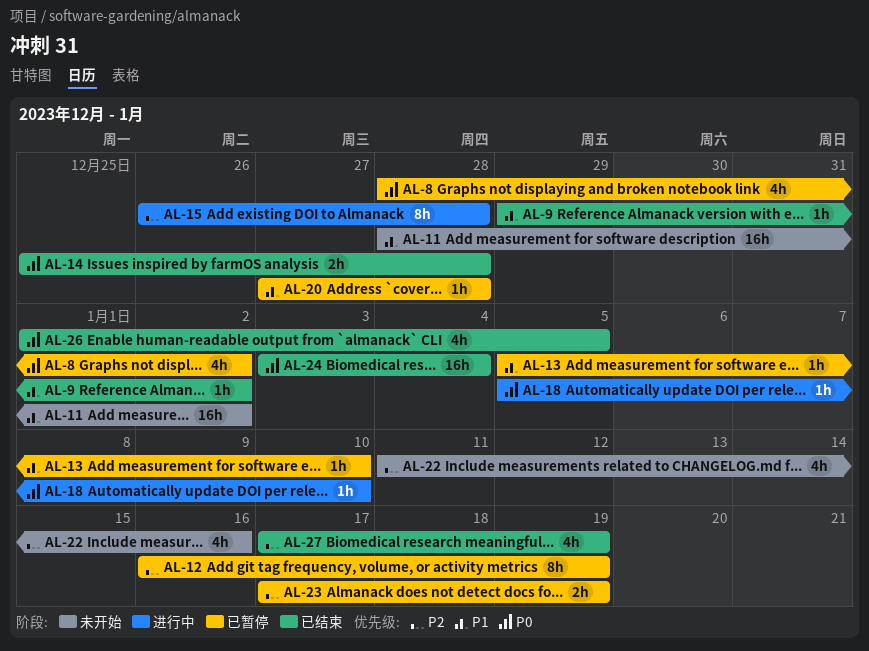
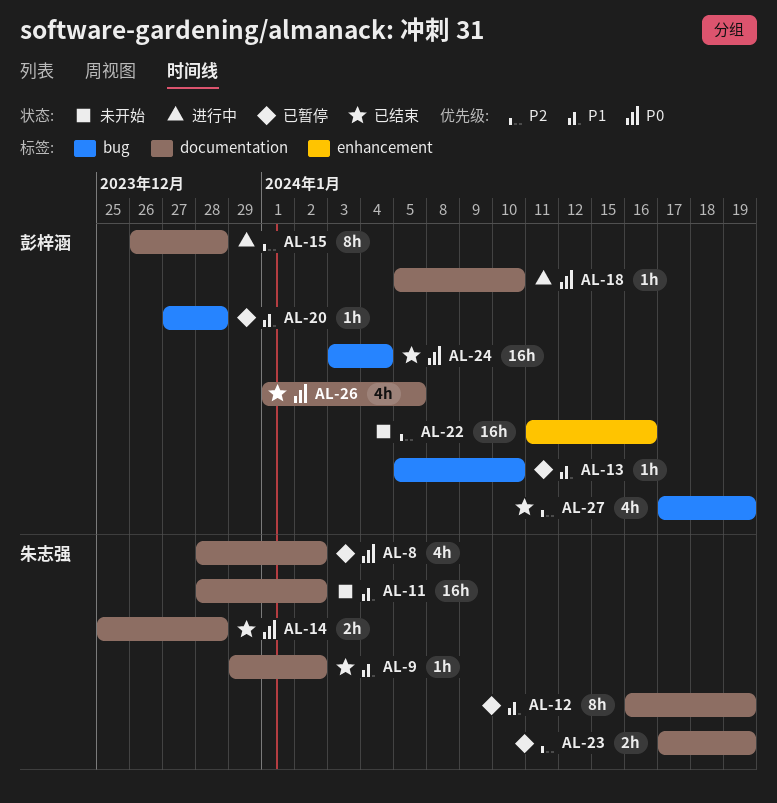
AL-12, priority: P2 -> P1
AL-22, estimate: 4h -> 16h

